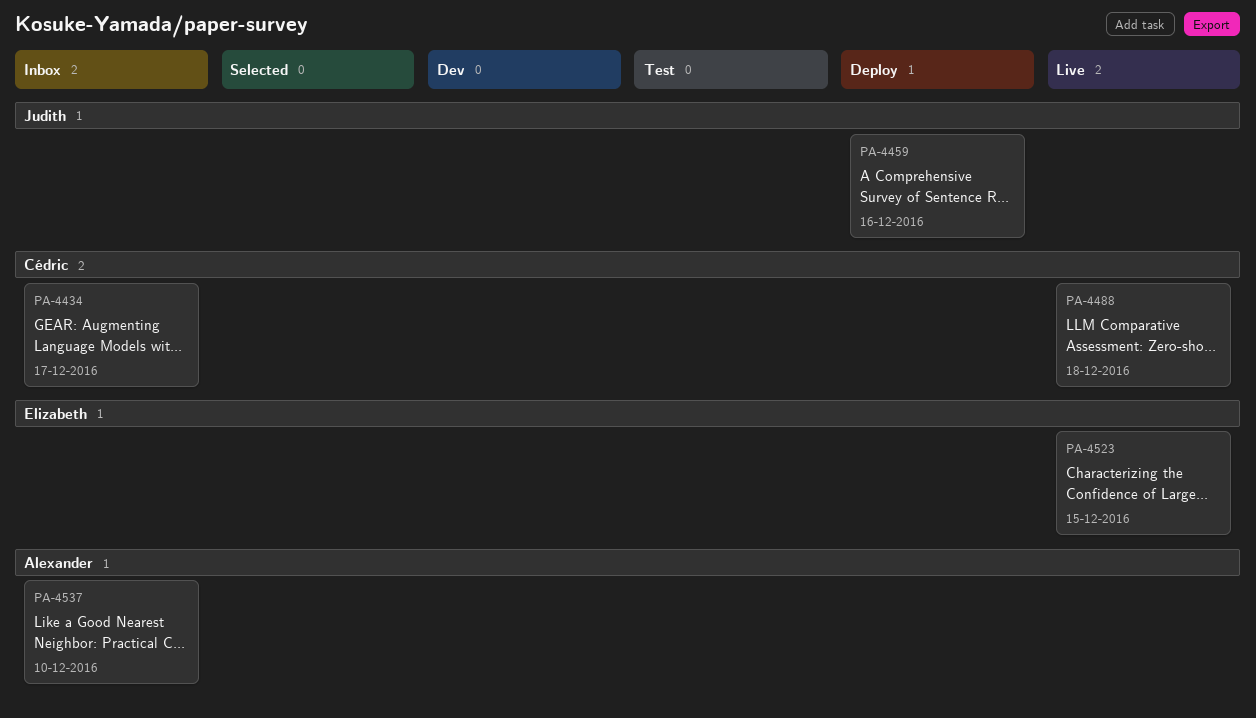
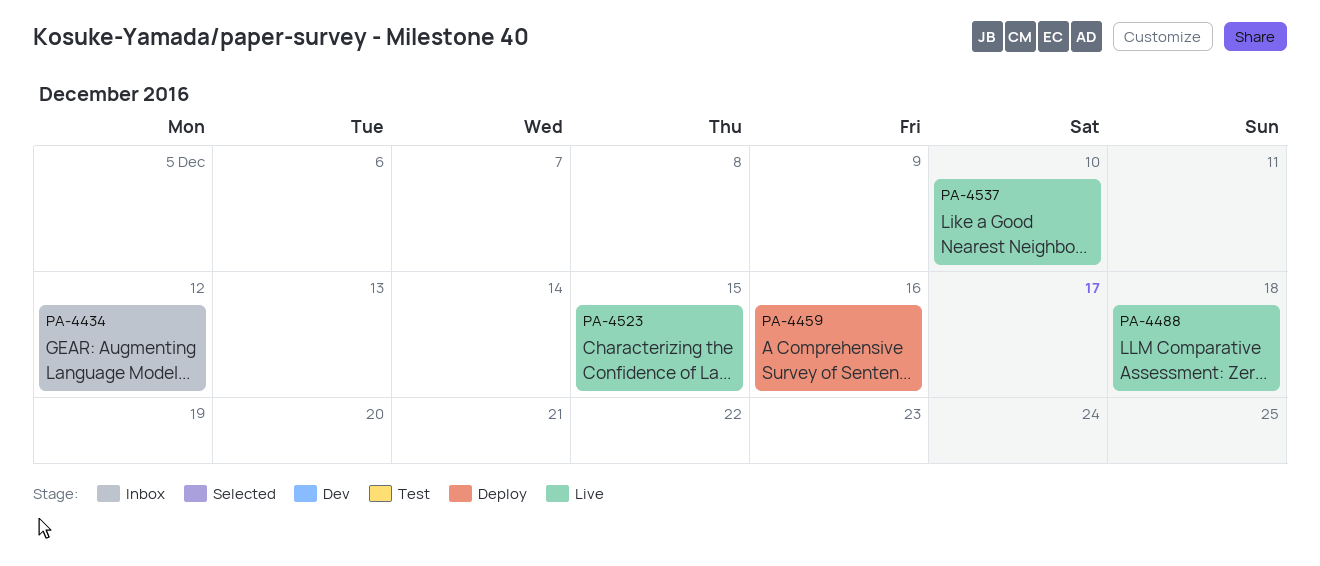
PA-4434, due: Dec 17 -> Dec 12
PA-4537, status: Inbox -> Live

